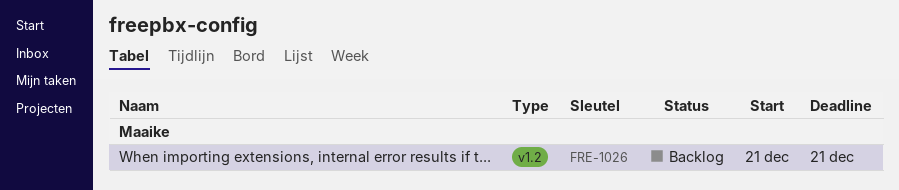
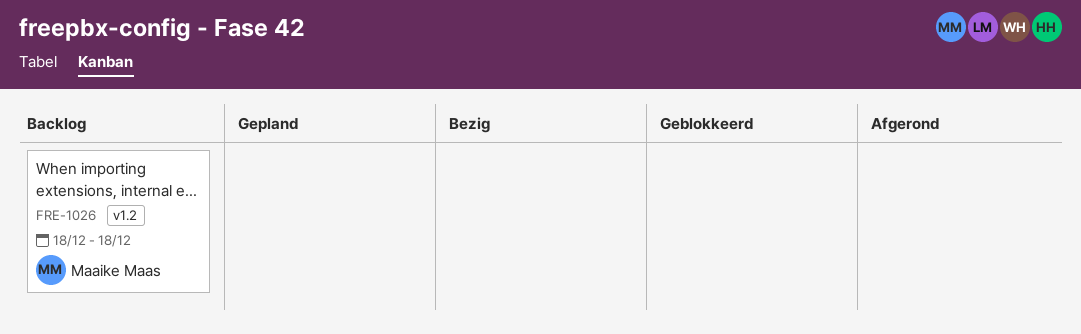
FRE-1026, start: Dec 21 -> Dec 18
FRE-1026, due: Dec 21 -> Dec 18

